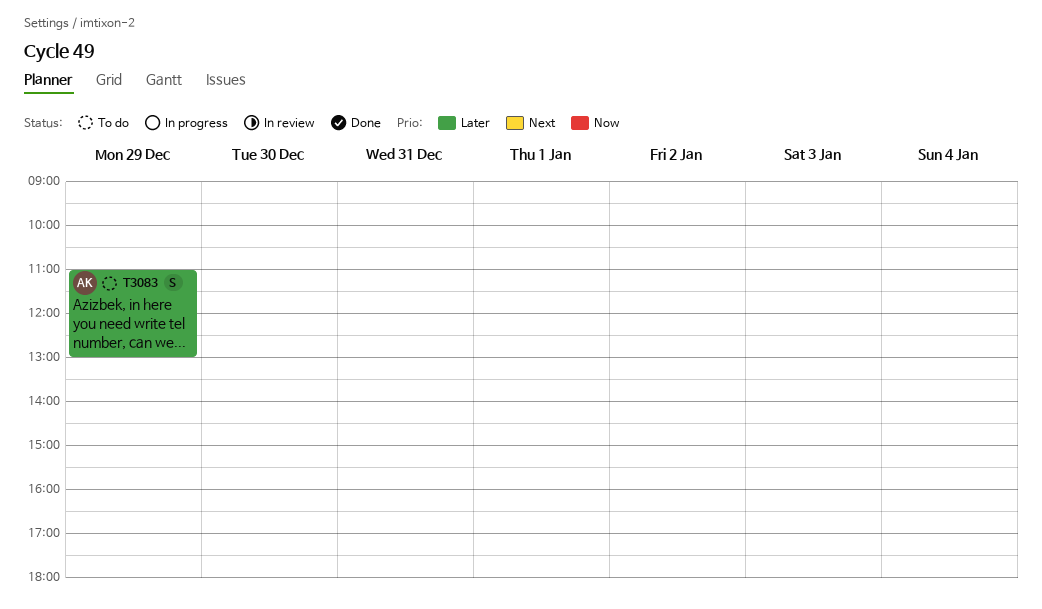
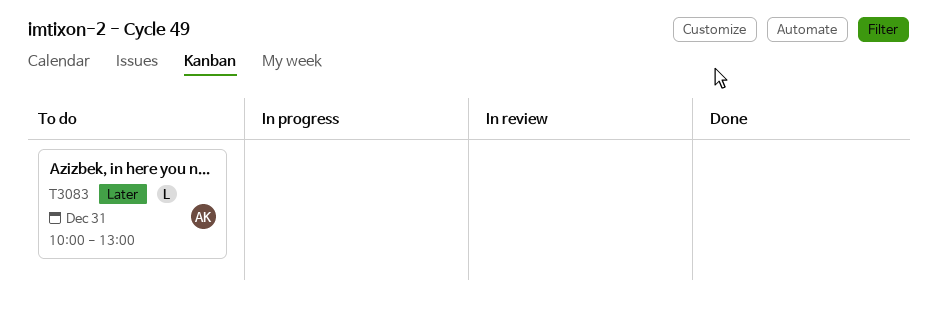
T3083, estimate: S -> L
T3083, day: Dec 29 -> Dec 31
T3083, begins: 11:00 -> 10:00

